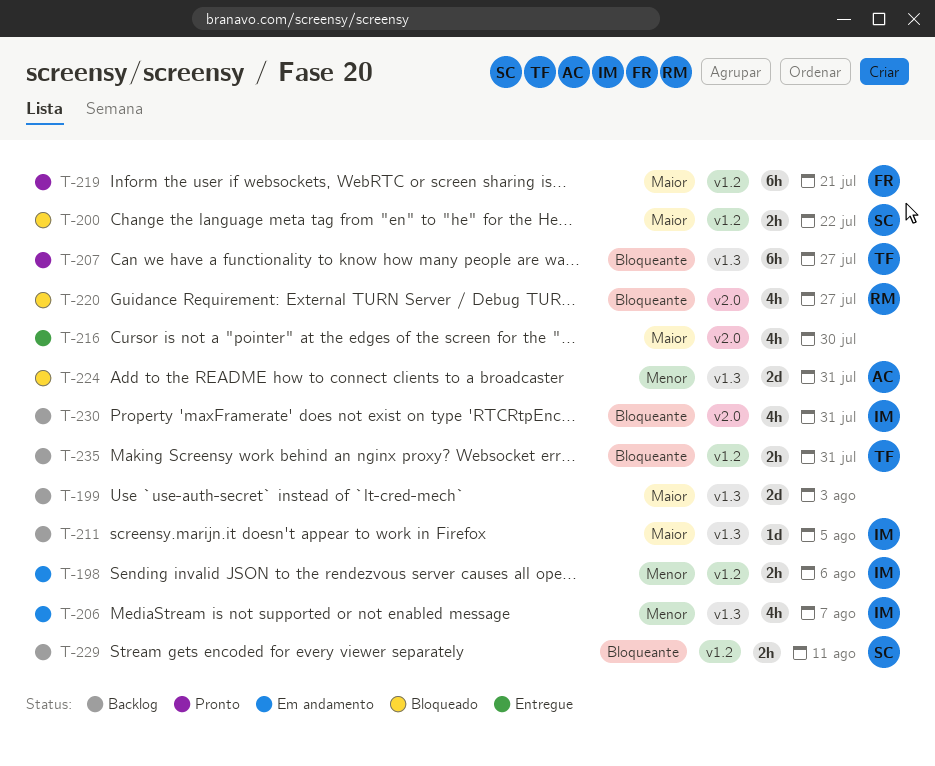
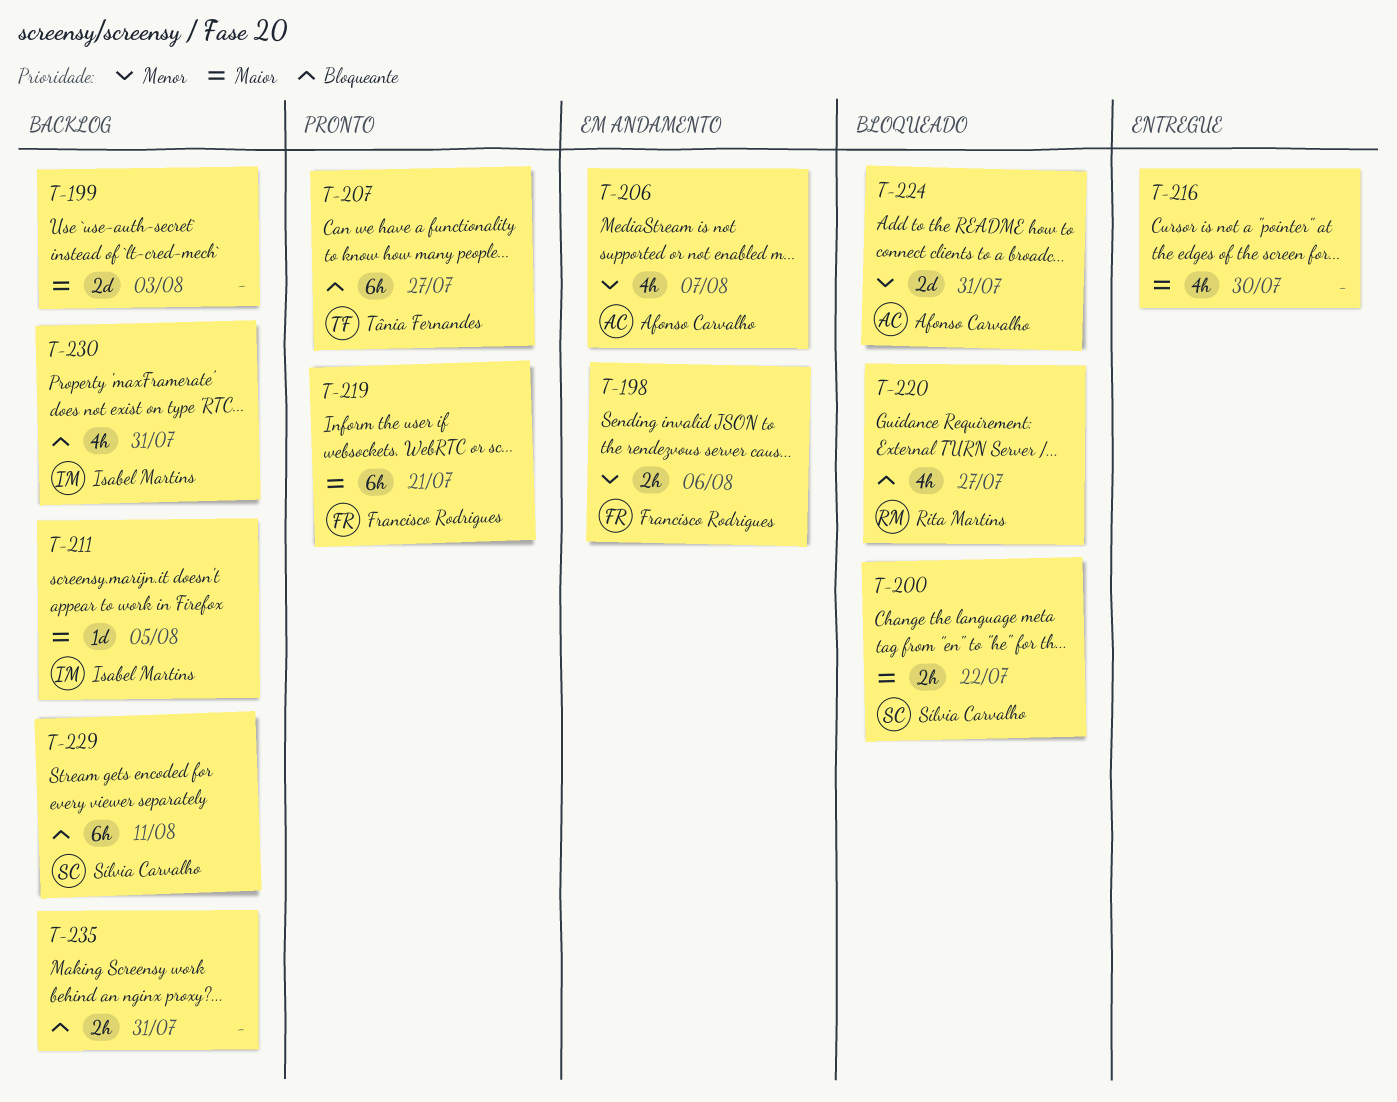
T-198, owner: Isabel Martins -> Francisco Rodrigues
T-206, owner: Isabel Martins -> Afonso Carvalho
T-229, estimate: 2h -> 6h
T-235, owner: Tânia Fernandes -> none

